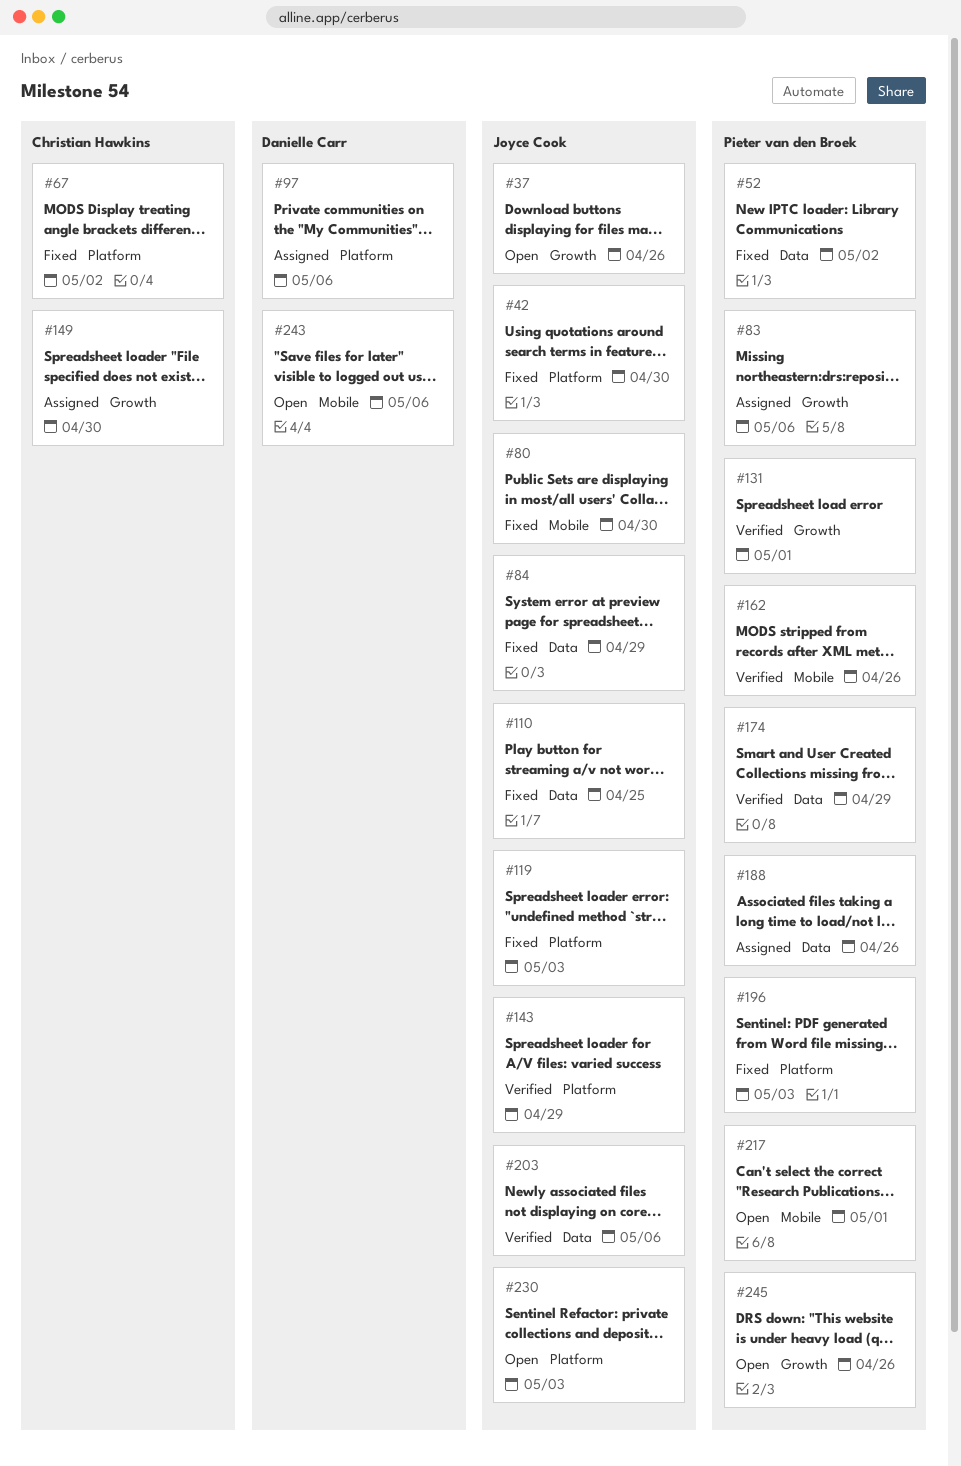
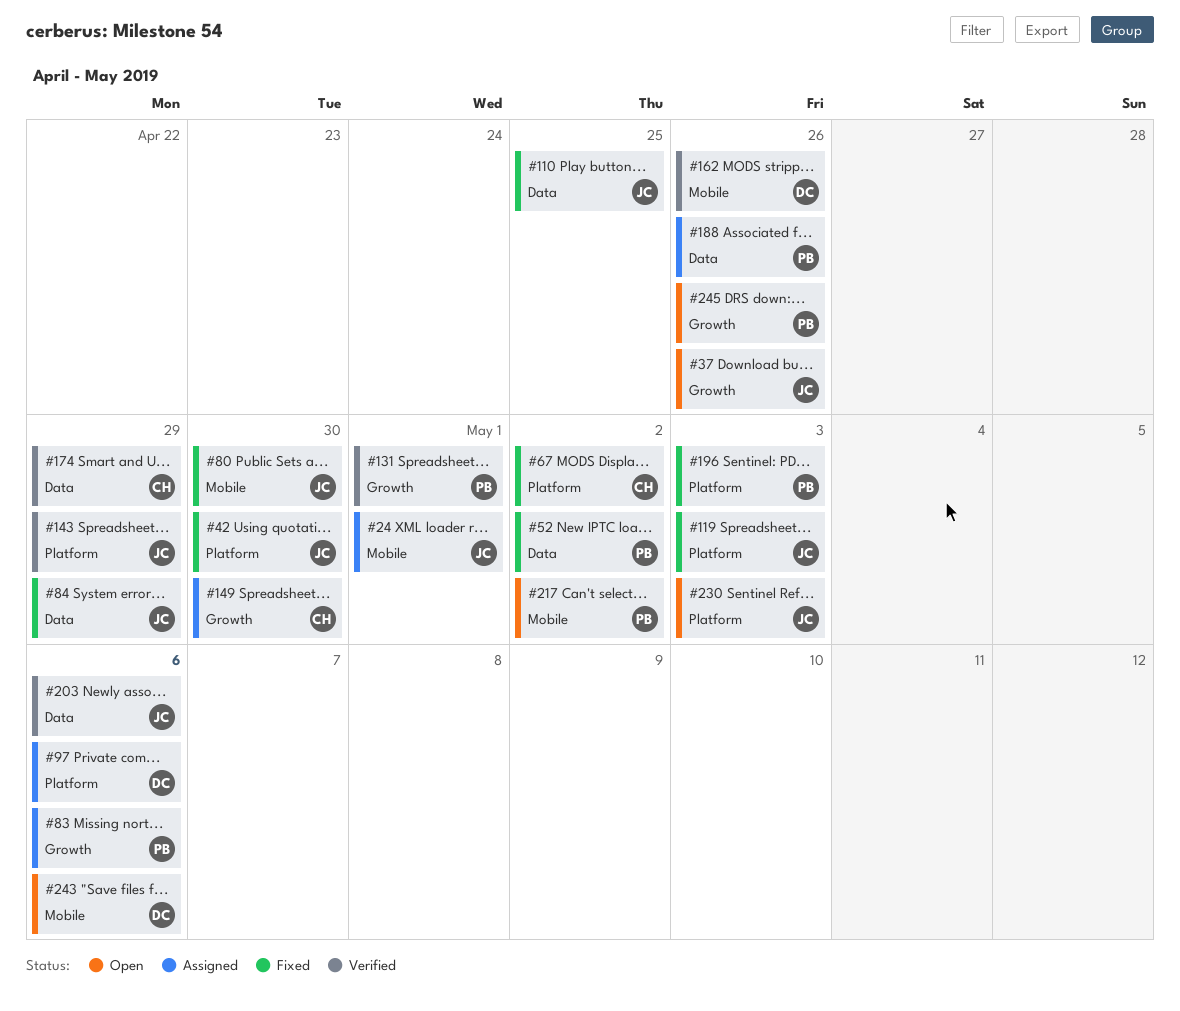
#24: none -> present
#162, owner: Pieter van den Broek -> Danielle Carr
#174, owner: Pieter van den Broek -> Christian Hawkins
#217, due: May 1 -> May 2

